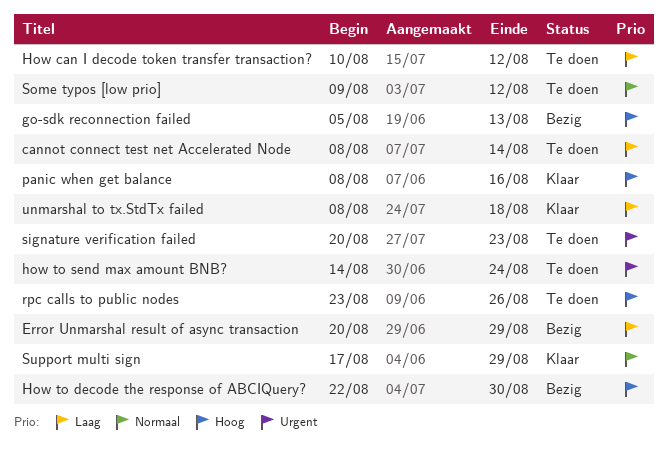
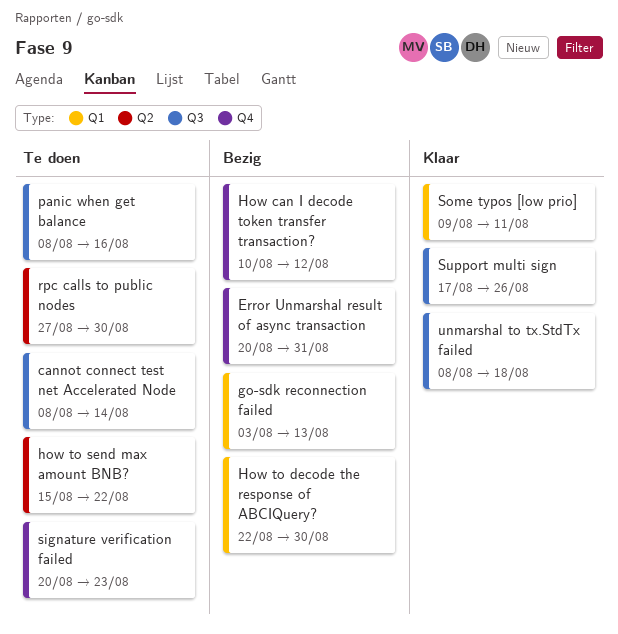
Error Unmarshal result of async transaction, due: Aug 29 -> Aug 31
go-sdk reconnection failed, start: Aug 5 -> Aug 3
How can I decode token transfer transaction?, status: Te doen -> Bezig
how to send max amount BNB?, start: Aug 14 -> Aug 15
how to send max amount BNB?, due: Aug 24 -> Aug 22
panic when get balance, status: Klaar -> Te doen
rpc calls to public nodes, start: Aug 23 -> Aug 27
rpc calls to public nodes, due: Aug 26 -> Aug 30
Some typos [low prio], status: Te doen -> Klaar
Some typos [low prio], due: Aug 12 -> Aug 11
Support multi sign, due: Aug 29 -> Aug 26

